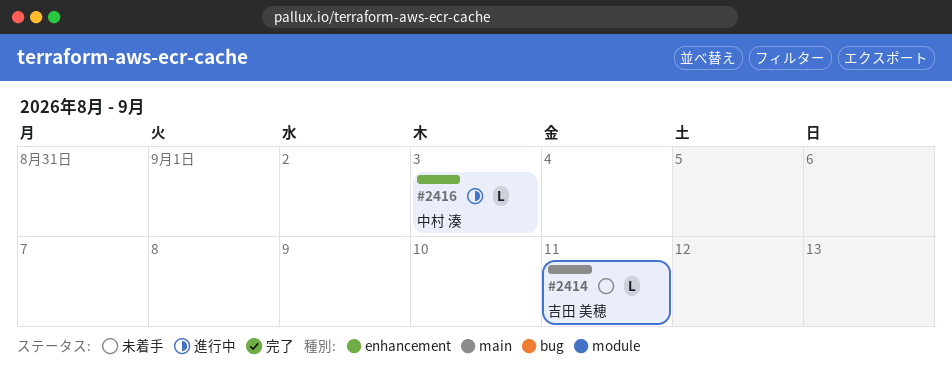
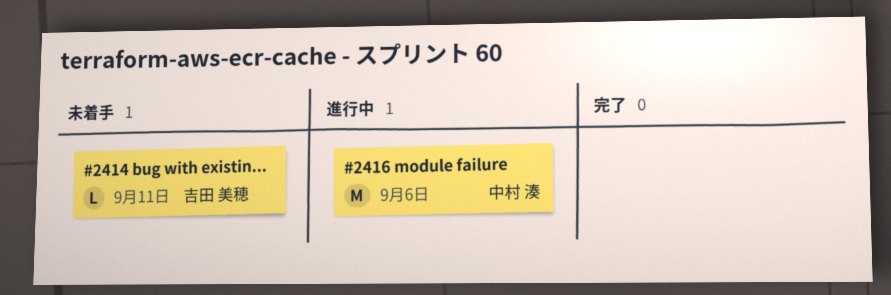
#2416, estimate: L -> M
#2416, due: Sep 3 -> Sep 6

